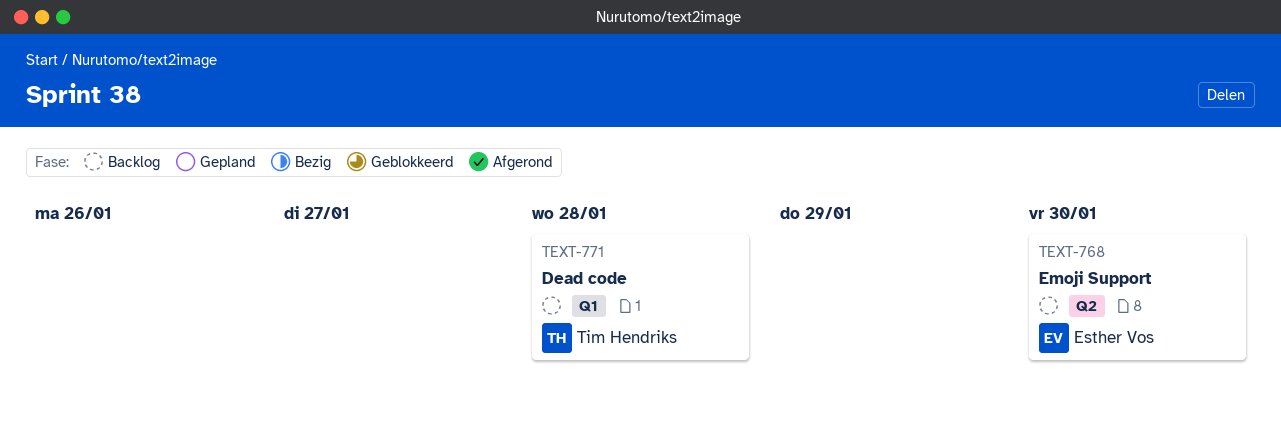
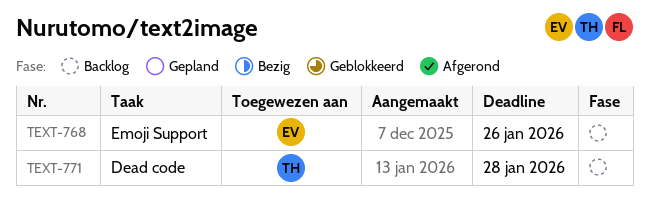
TEXT-768, due: Jan 30 -> Jan 26

